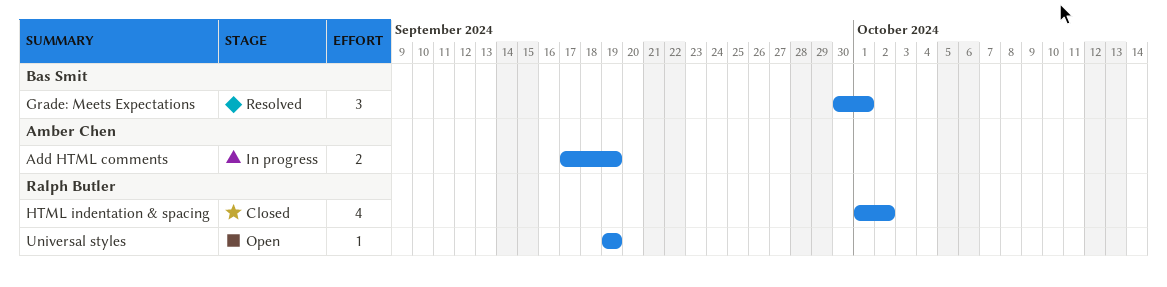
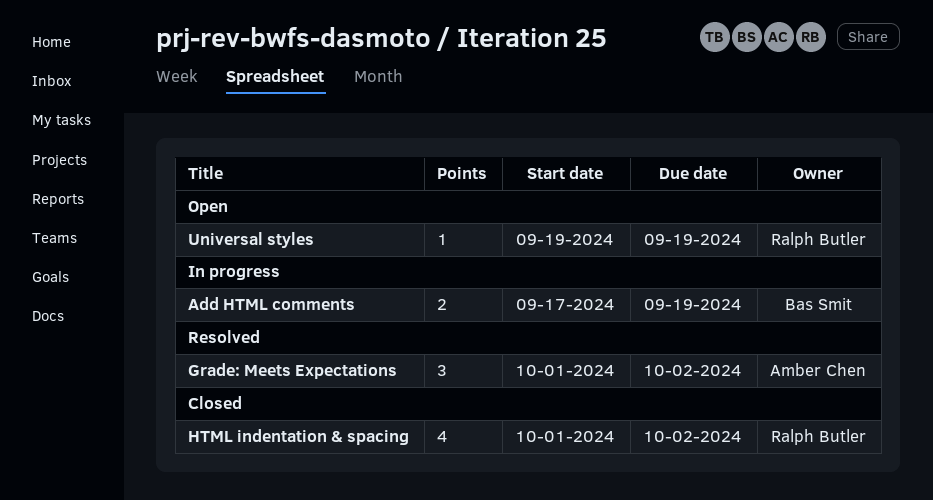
Add HTML comments, owner: Amber Chen -> Bas Smit
Grade: Meets Expectations, owner: Bas Smit -> Amber Chen
Grade: Meets Expectations, start: Sep 30 -> Oct 1
Grade: Meets Expectations, due: Oct 1 -> Oct 2

